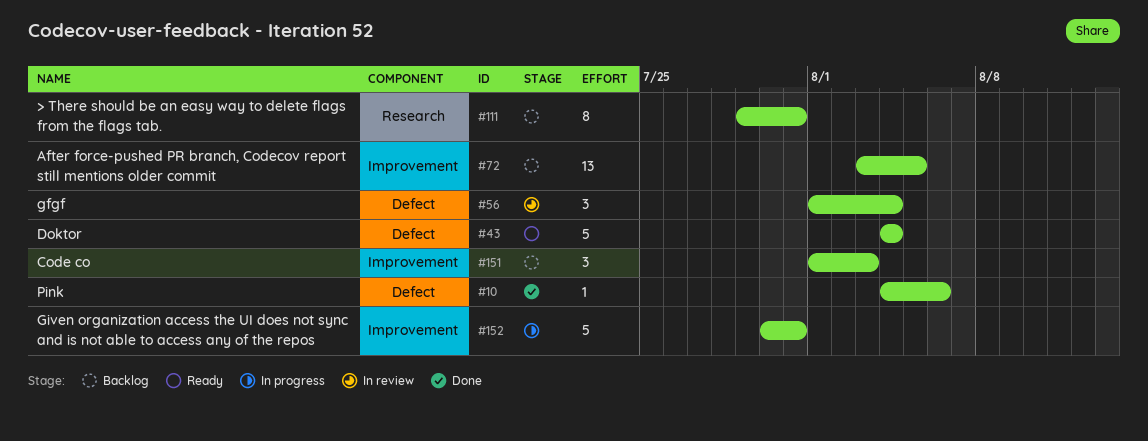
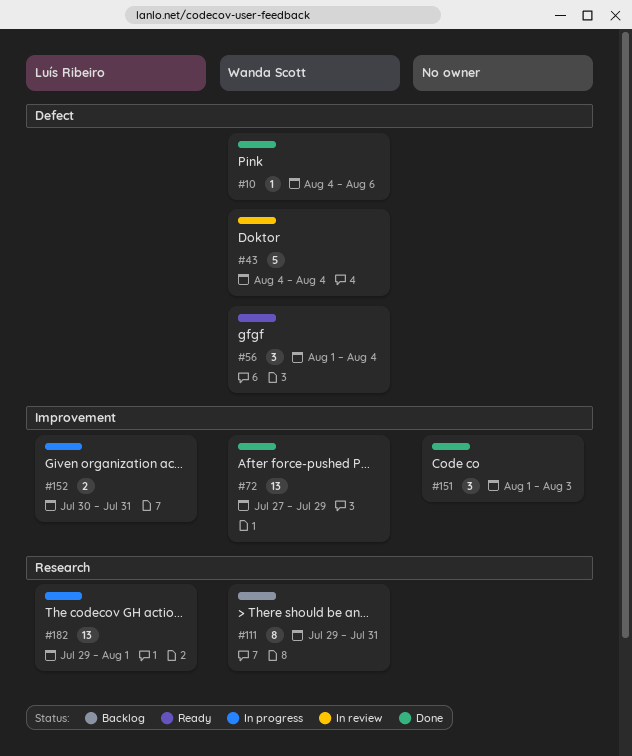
#43, status: Ready -> In review
#56, status: In review -> Ready
#72, status: Backlog -> Done
#72, start: Aug 3 -> Jul 27
#72, due: Aug 5 -> Jul 29
#151, status: Backlog -> Done
#152, estimate: 5 -> 2
#182: none -> present

